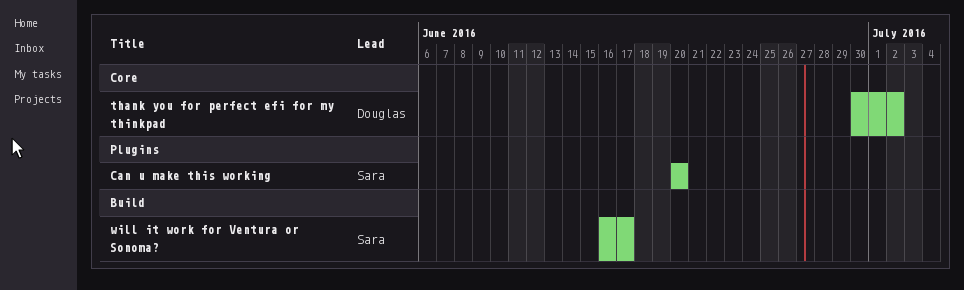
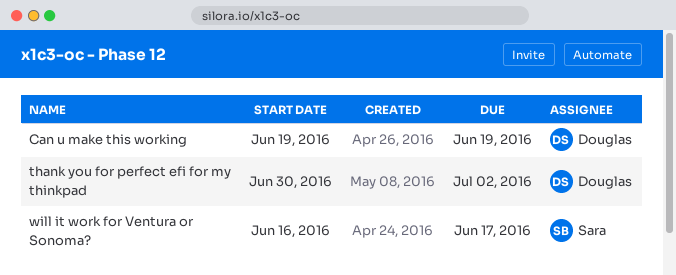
Can u make this working, owner: Sara -> Douglas
Can u make this working, start: Jun 20 -> Jun 19
Can u make this working, due: Jun 20 -> Jun 19

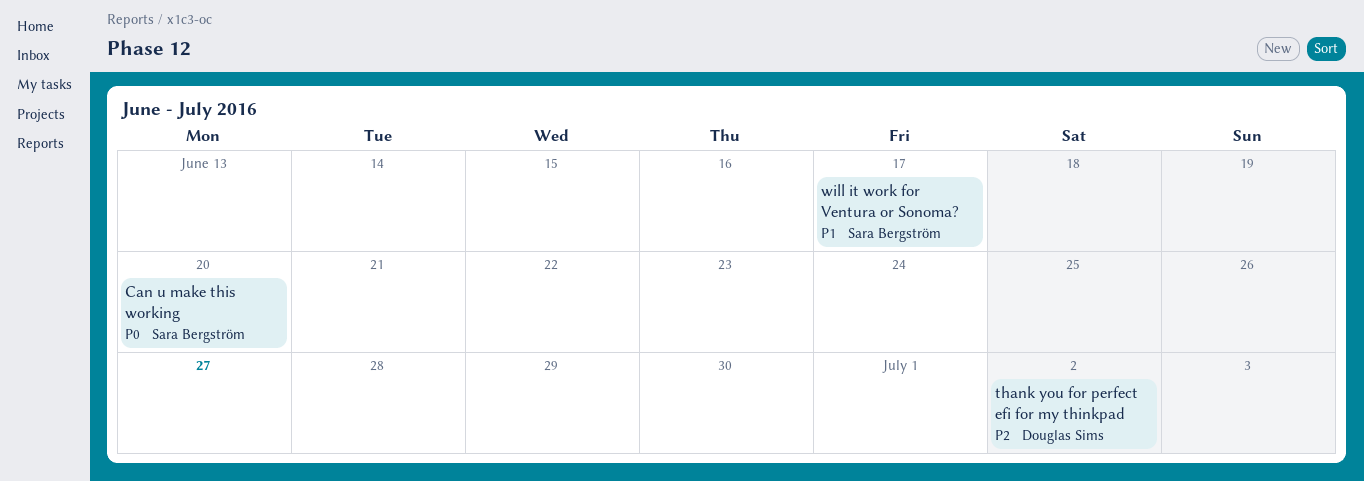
Can u make this working, owner: Douglas Sims -> Sara Bergström
Can u make this working, due: Jun 19 -> Jun 20

